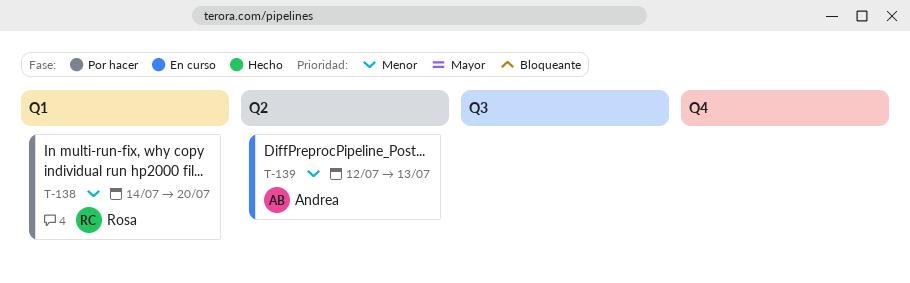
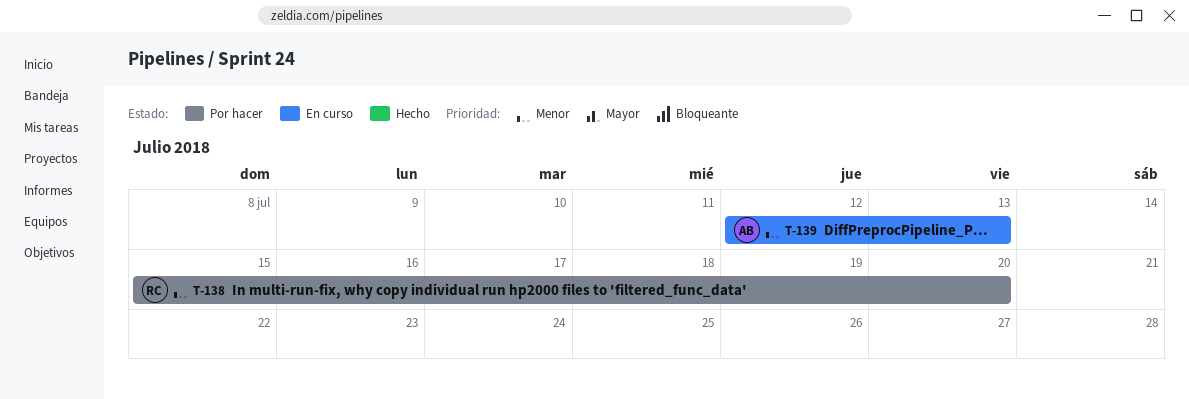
T-138, start: Jul 14 -> Jul 15

